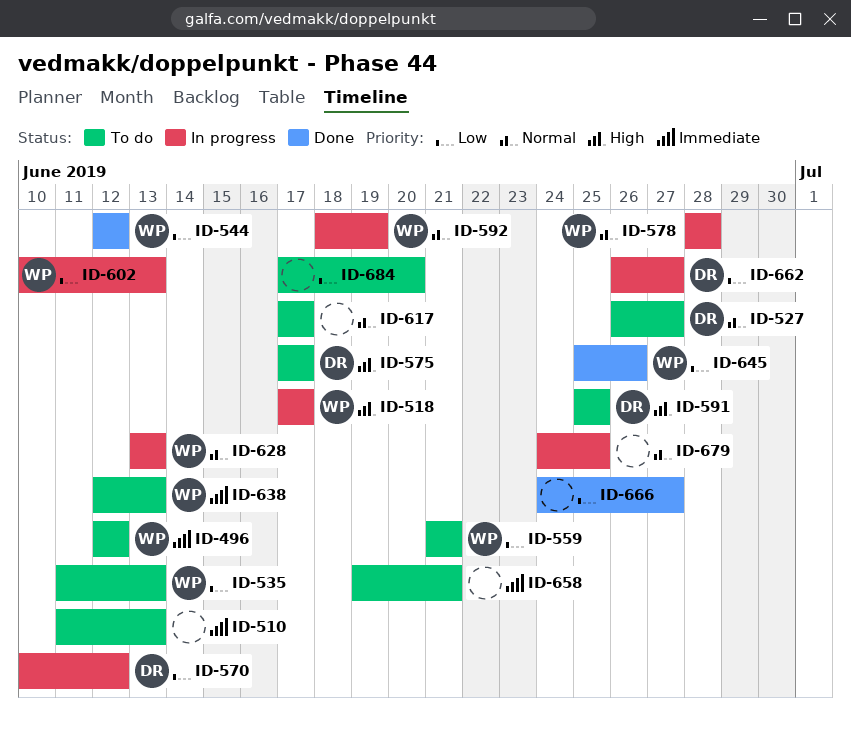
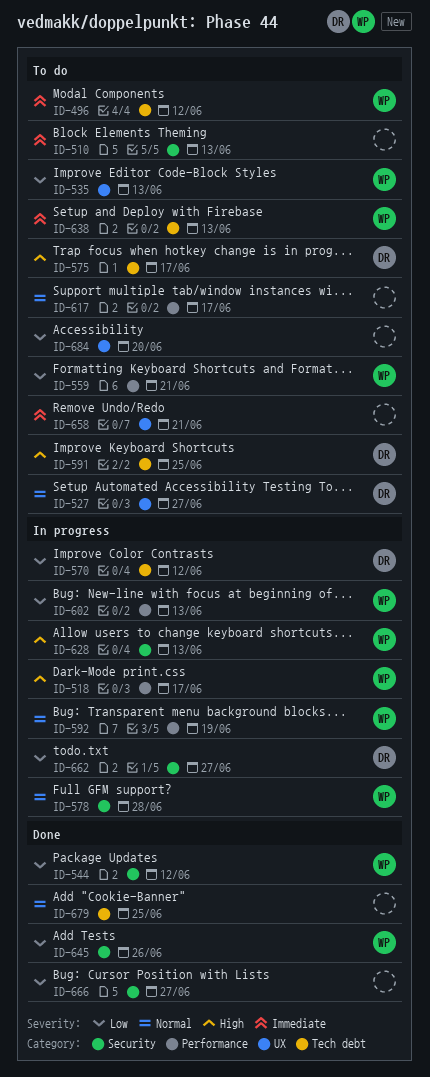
ID-628, priority: Normal -> High
ID-679, status: In progress -> Done

